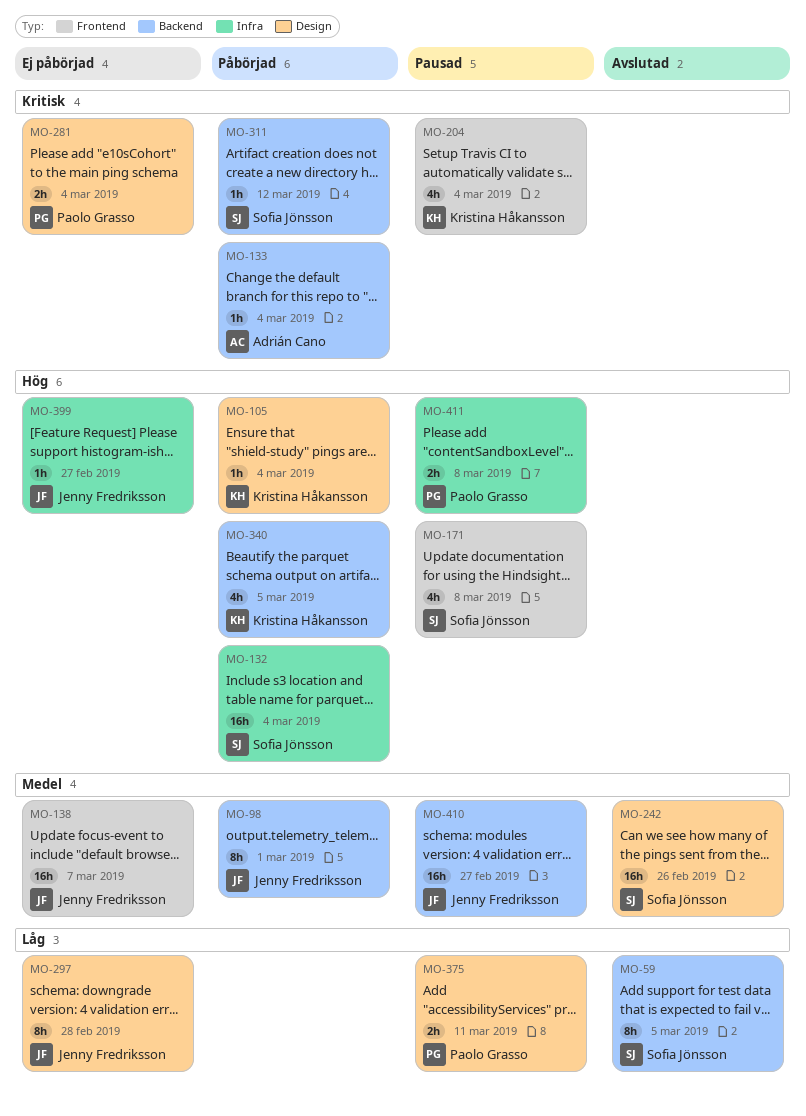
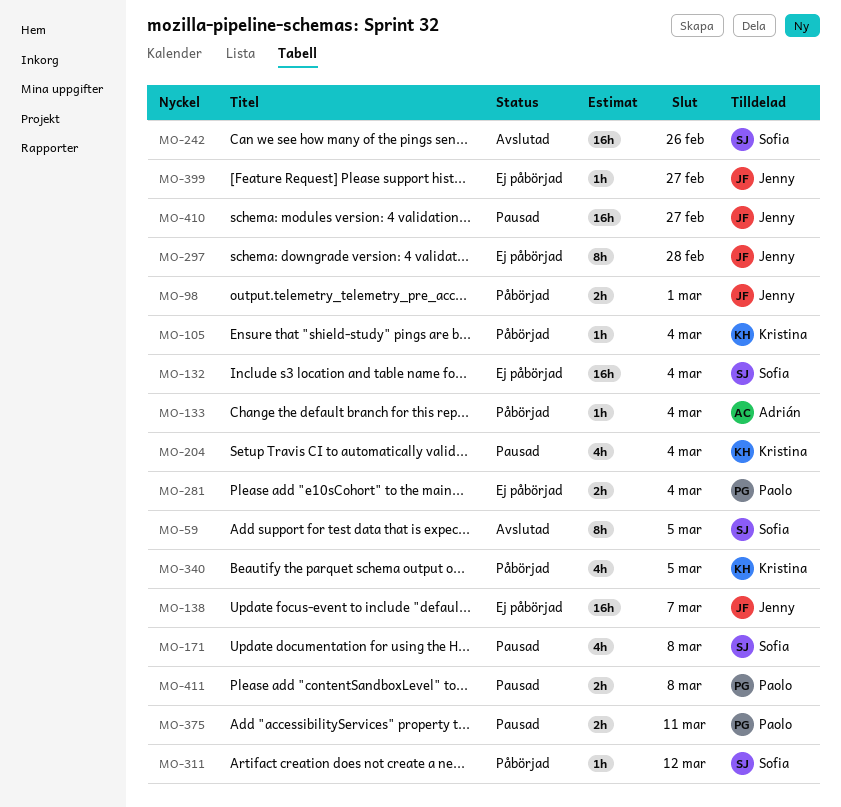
MO-98, estimate: 8h -> 2h
MO-132, status: Påbörjad -> Ej påbörjad

